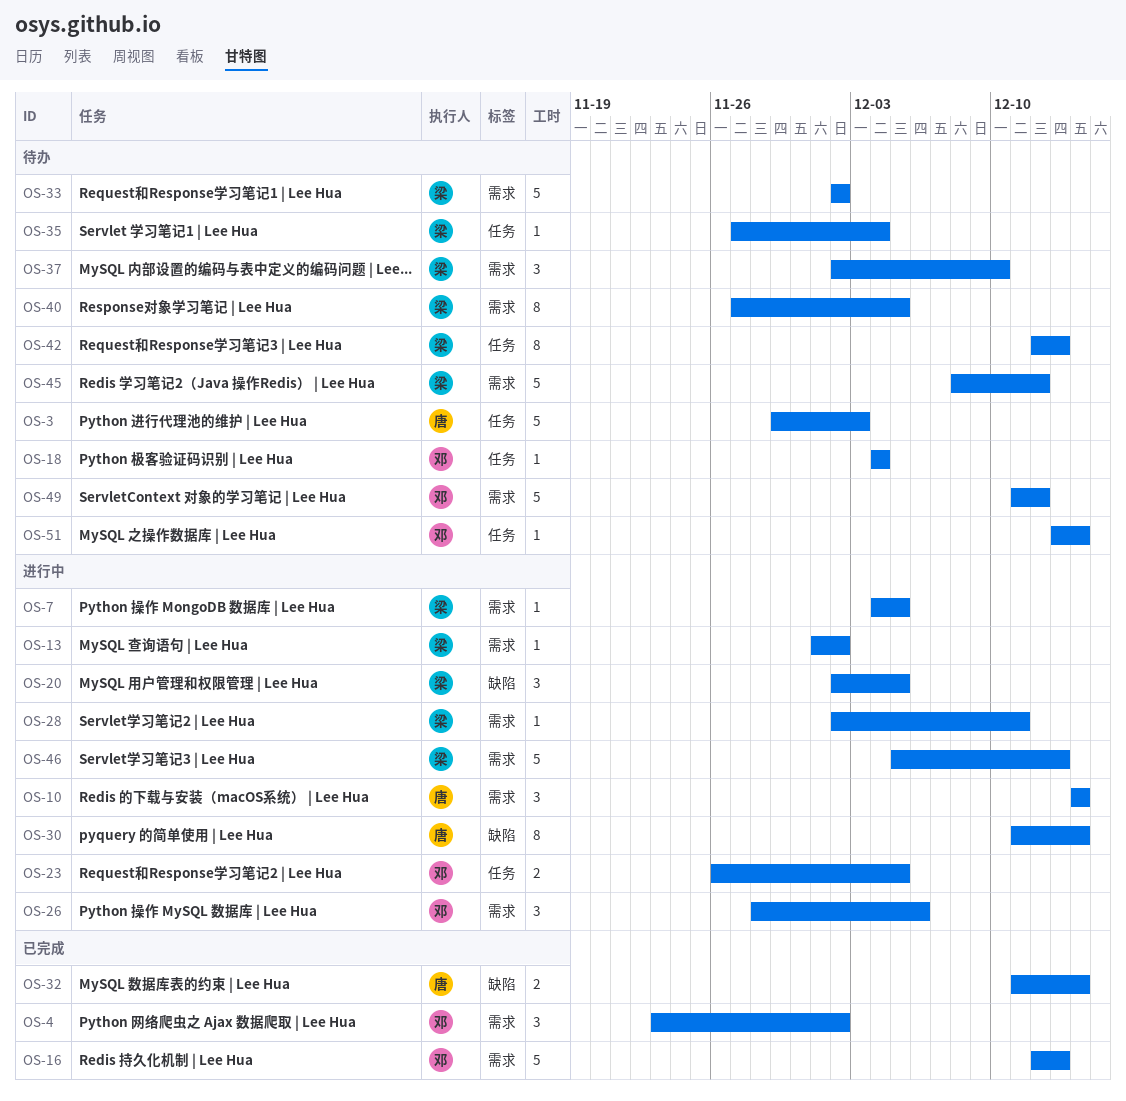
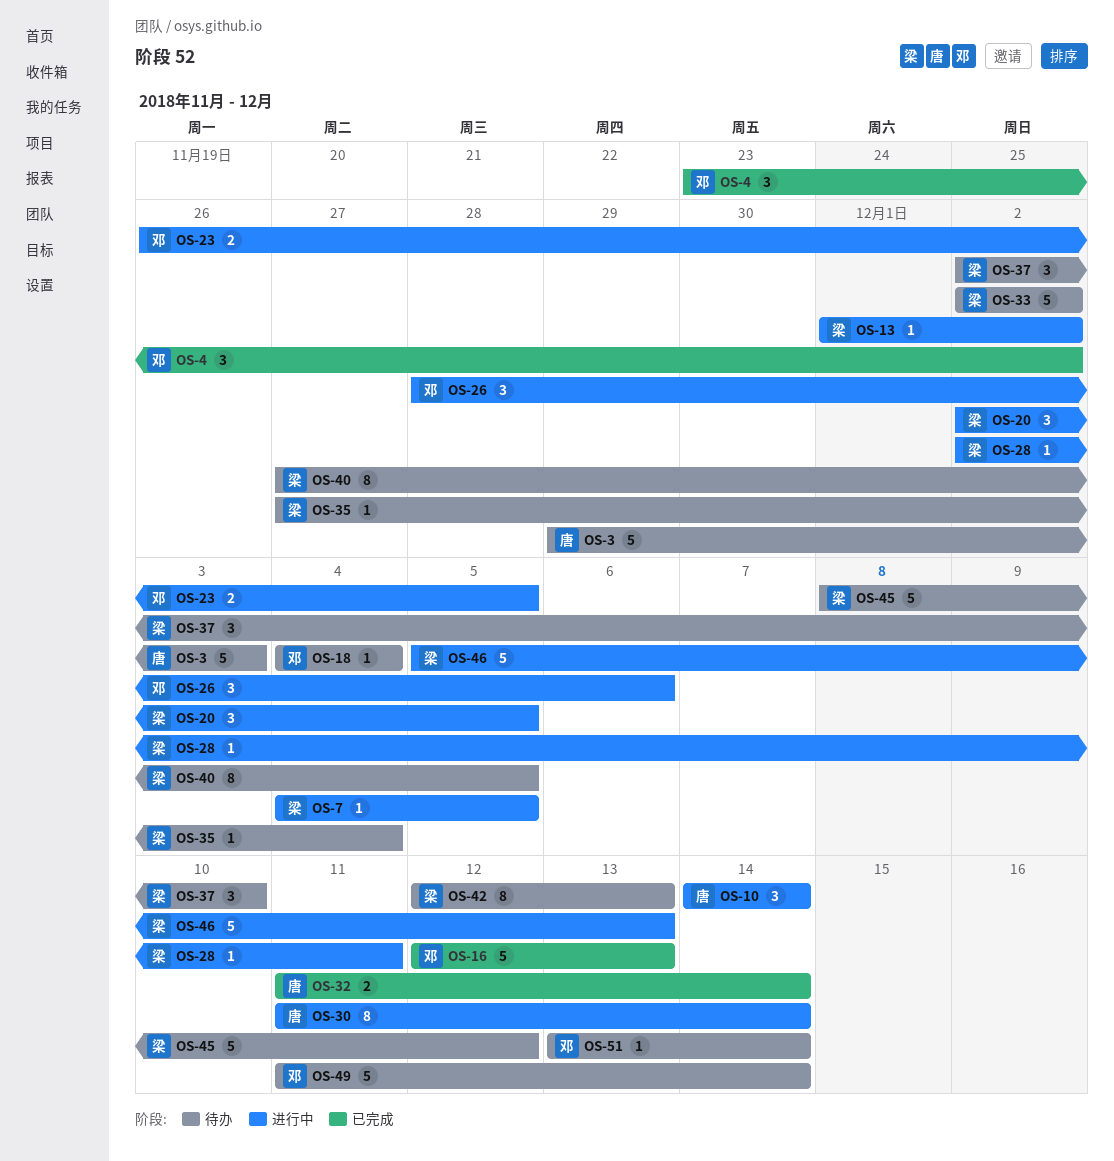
OS-49, due: Dec 12 -> Dec 14

